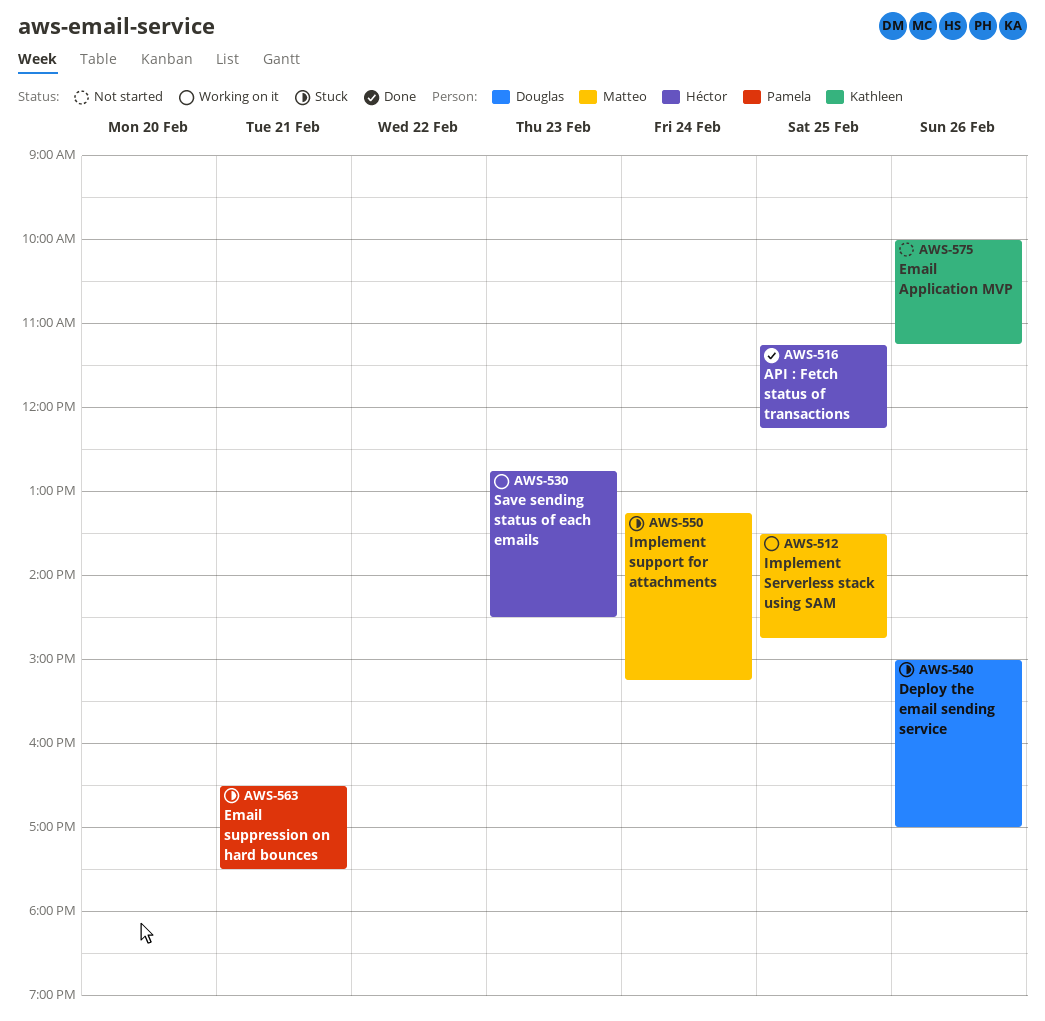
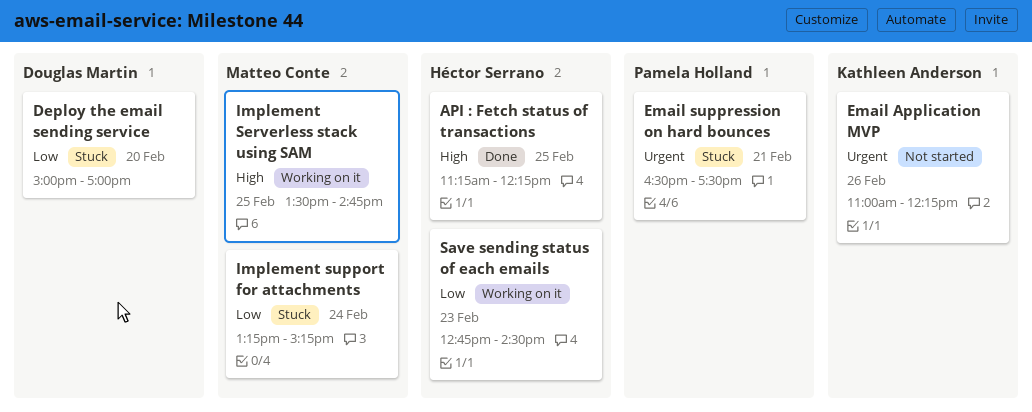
Deploy the email sending service, day: Feb 26 -> Feb 20
Email Application MVP, begins: 10:00 -> 11:00
Email Application MVP, ends: 11:15 -> 12:15

